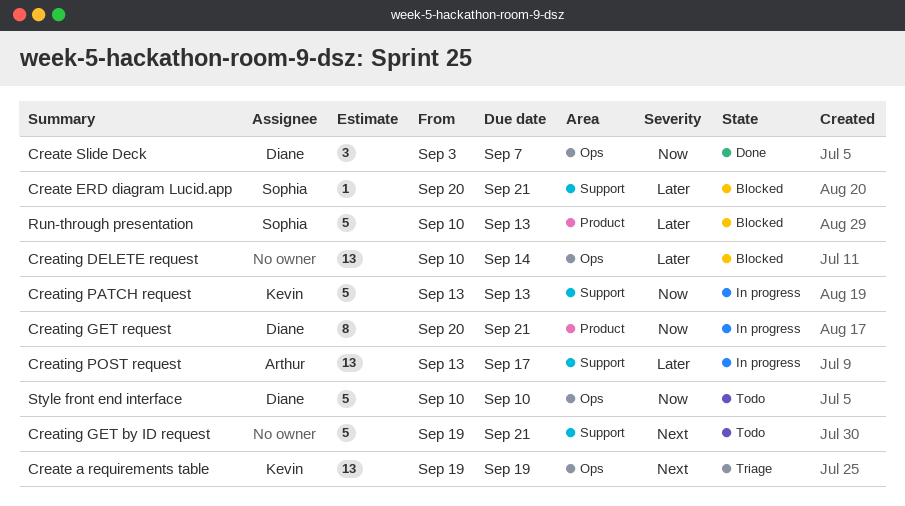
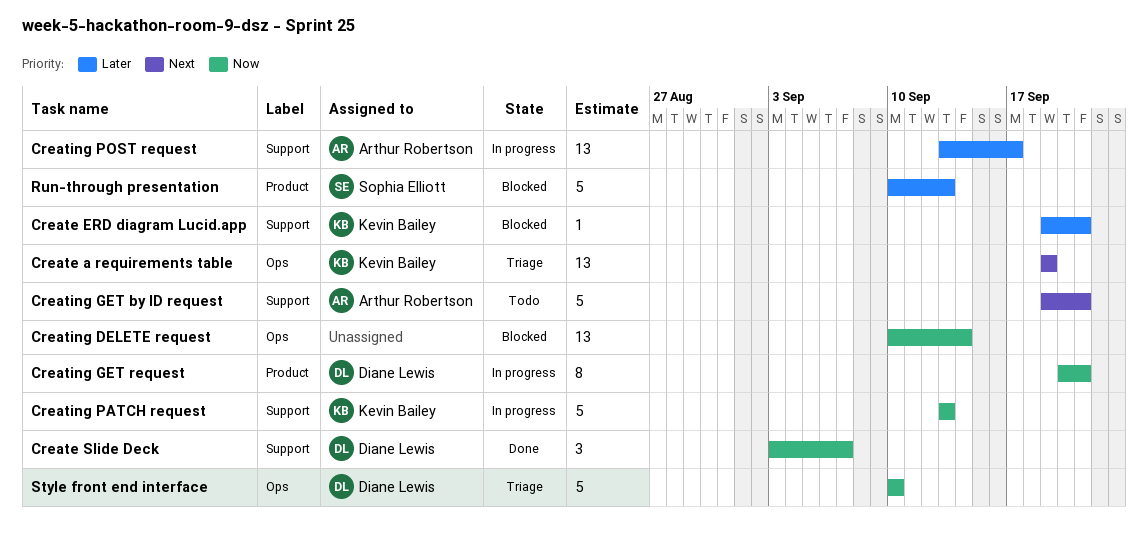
Create ERD diagram Lucid.app, owner: Sophia Elliott -> Kevin Bailey
Create ERD diagram Lucid.app, start: Sep 20 -> Sep 19
Create Slide Deck, label: Ops -> Support
Creating DELETE request, priority: Later -> Now
Creating GET by ID request, owner: none -> Arthur Robertson
Style front end interface, status: Todo -> Triage

